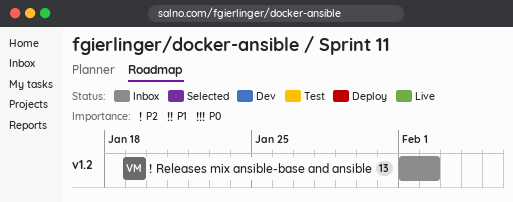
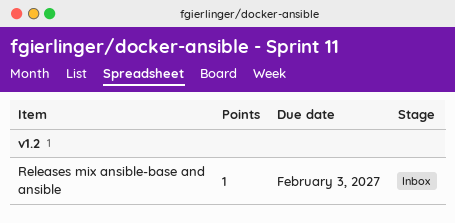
Releases mix ansible-base and ansible, estimate: 13 -> 1
Releases mix ansible-base and ansible, due: Feb 2 -> Feb 3

